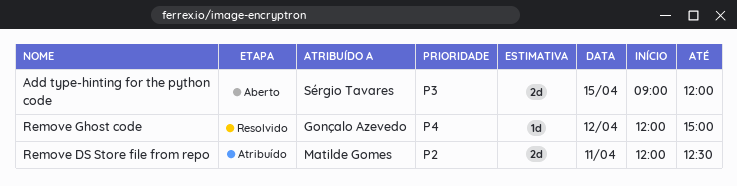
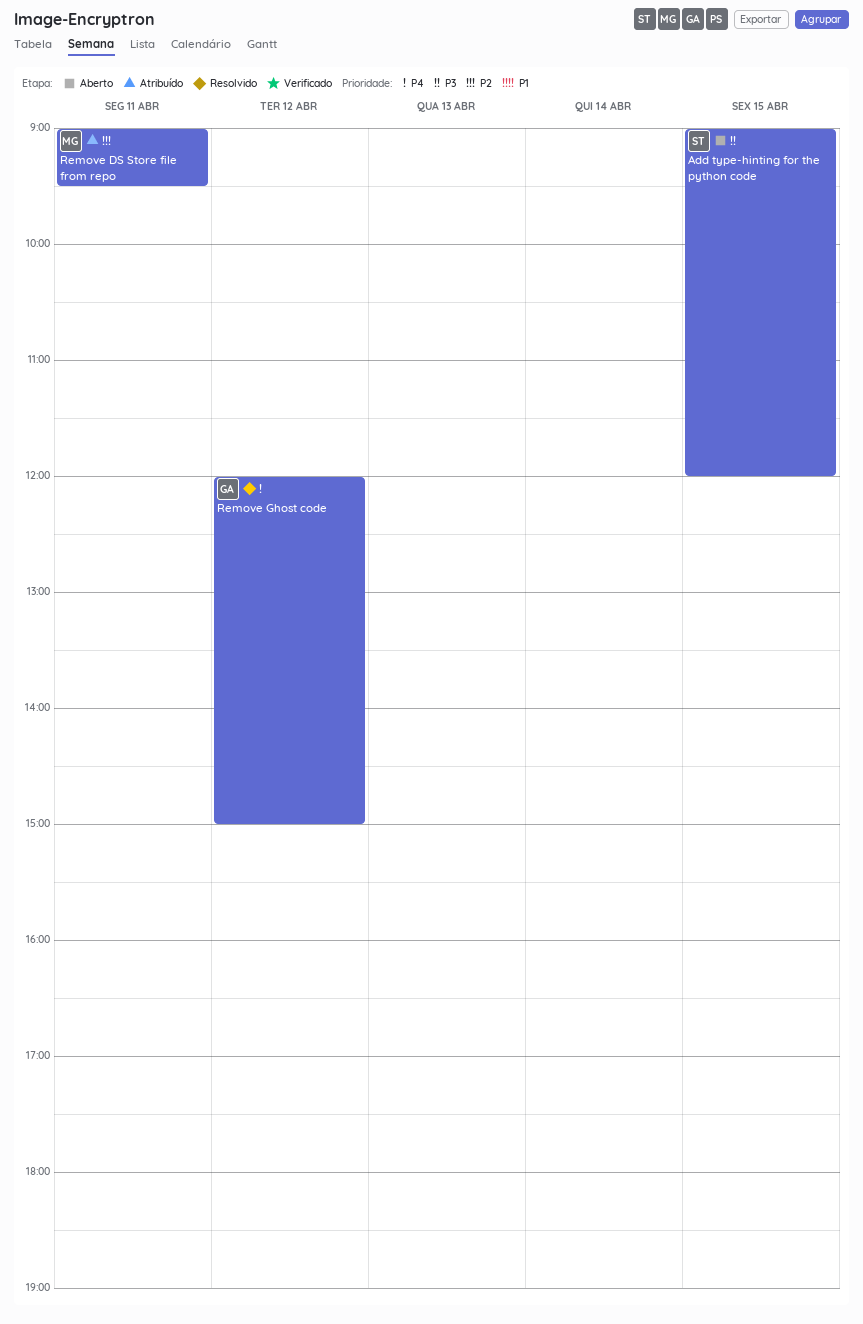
Remove DS Store file from repo, begins: 12:00 -> 09:00
Remove DS Store file from repo, ends: 12:30 -> 09:30

